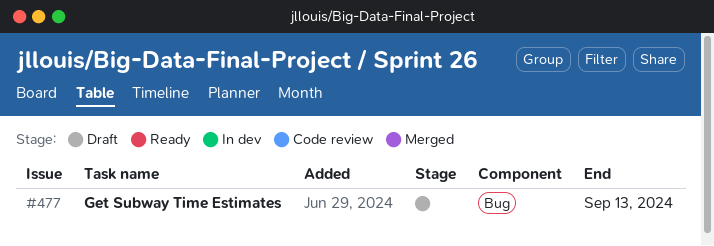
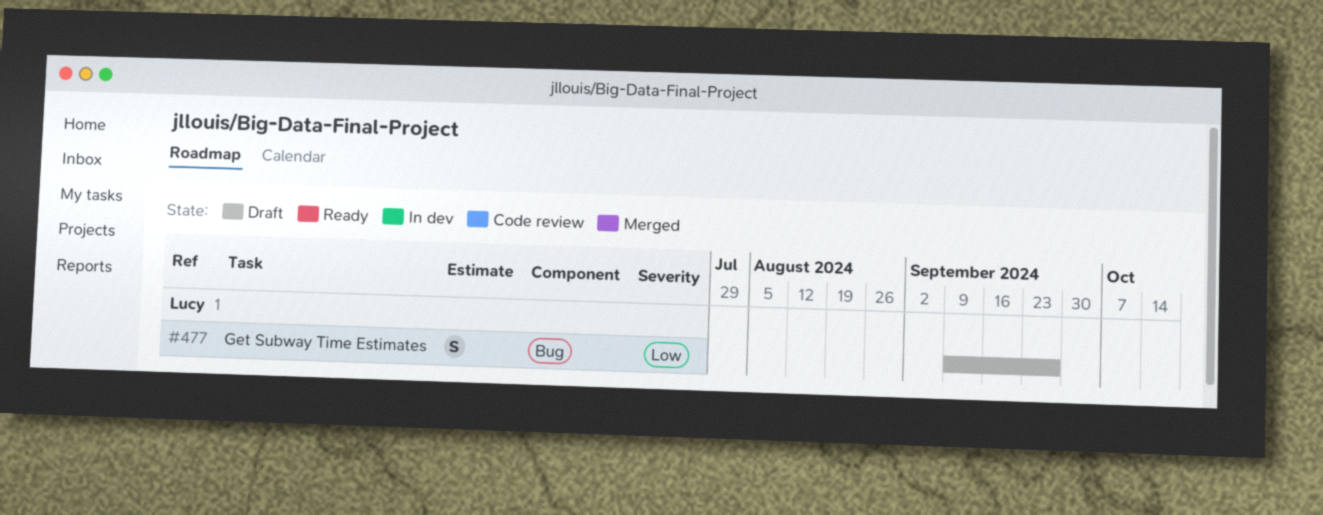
#477, due: Sep 13 -> Sep 27

